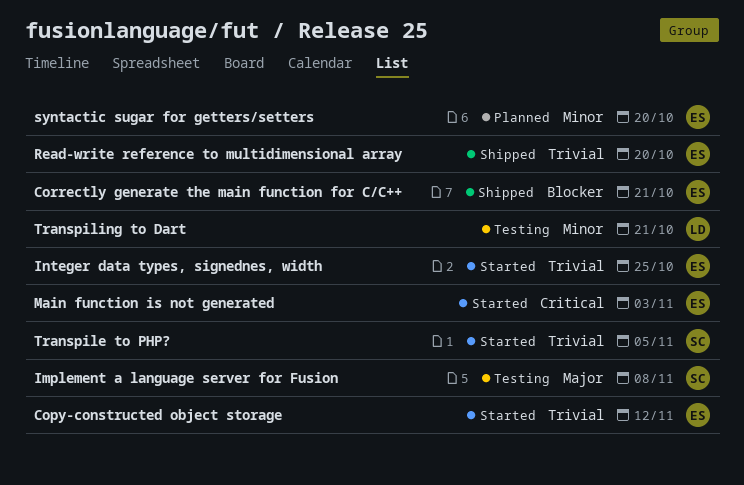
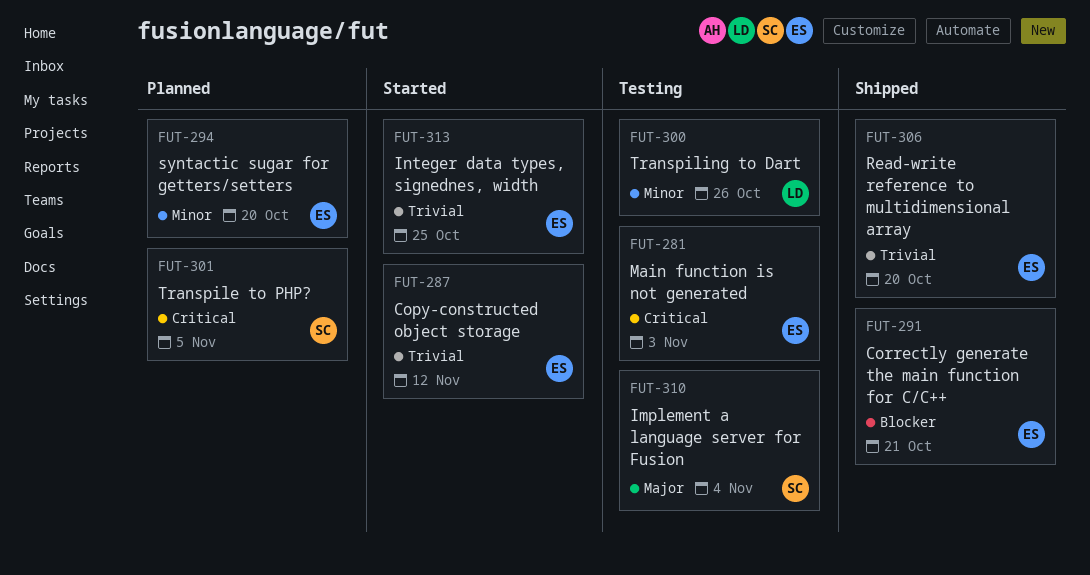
Implement a language server for Fusion, due: Nov 8 -> Nov 4
Main function is not generated, status: Started -> Testing
Transpile to PHP?, status: Started -> Planned
Transpile to PHP?, priority: Trivial -> Critical
Transpiling to Dart, due: Oct 21 -> Oct 26

